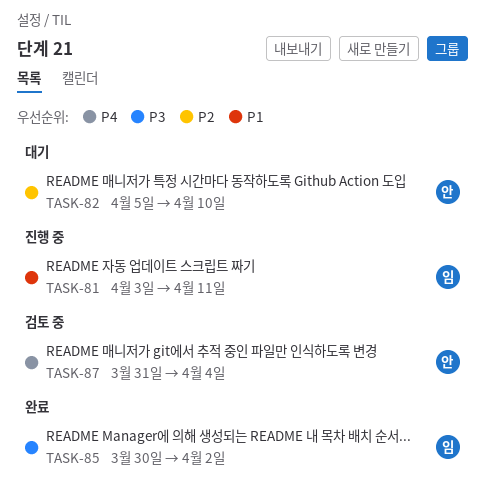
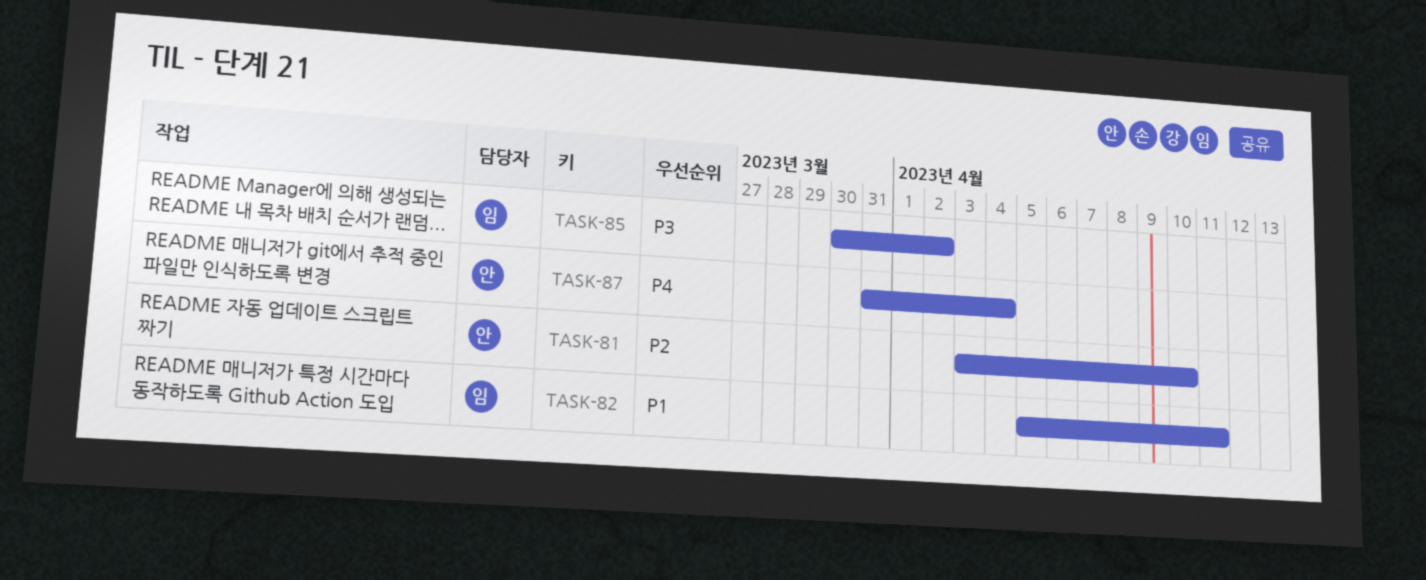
TASK-81, owner: 임 -> 안
TASK-81, priority: P1 -> P2
TASK-81, due: Apr 11 -> Apr 10
TASK-82, owner: 안 -> 임
TASK-82, priority: P2 -> P1
TASK-82, due: Apr 10 -> Apr 11

